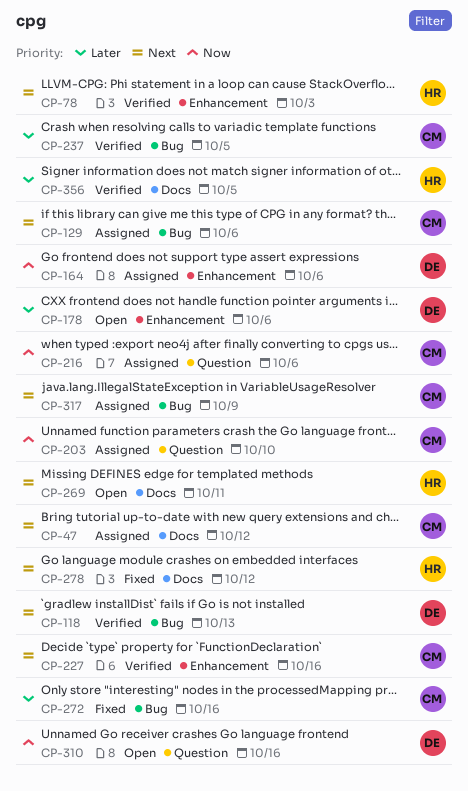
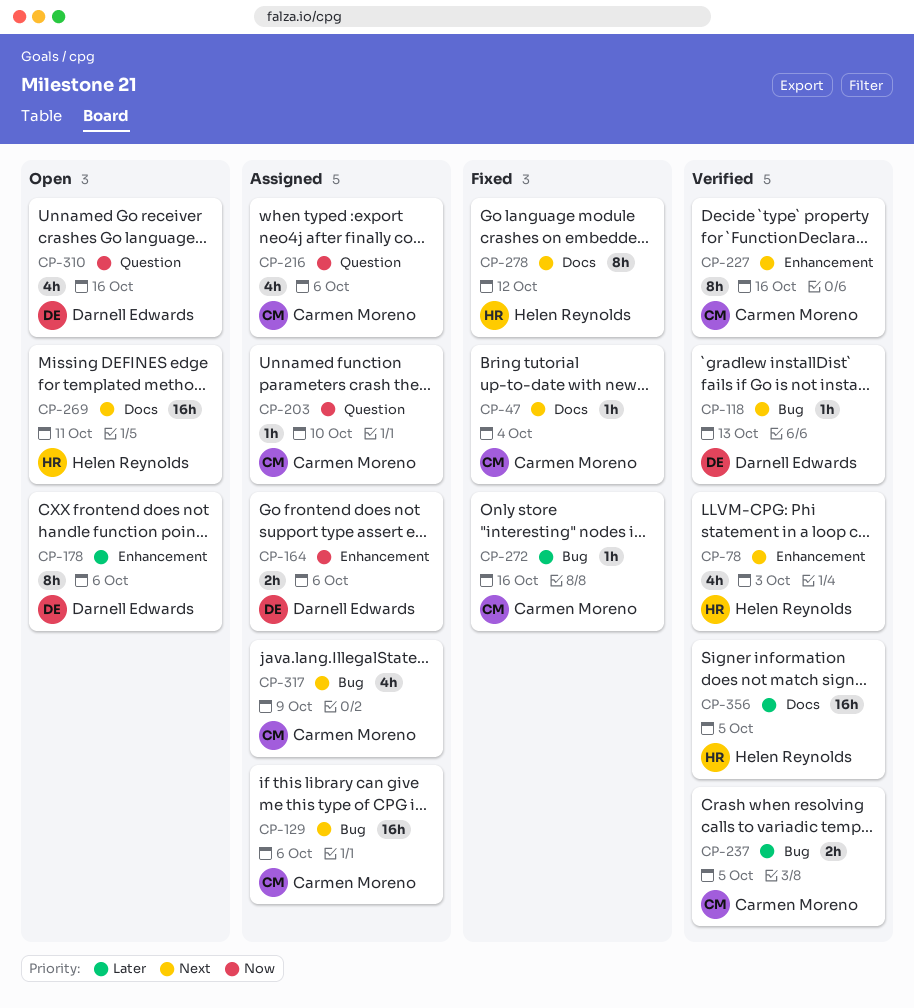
CP-47, status: Assigned -> Fixed
CP-47, due: Oct 12 -> Oct 4

